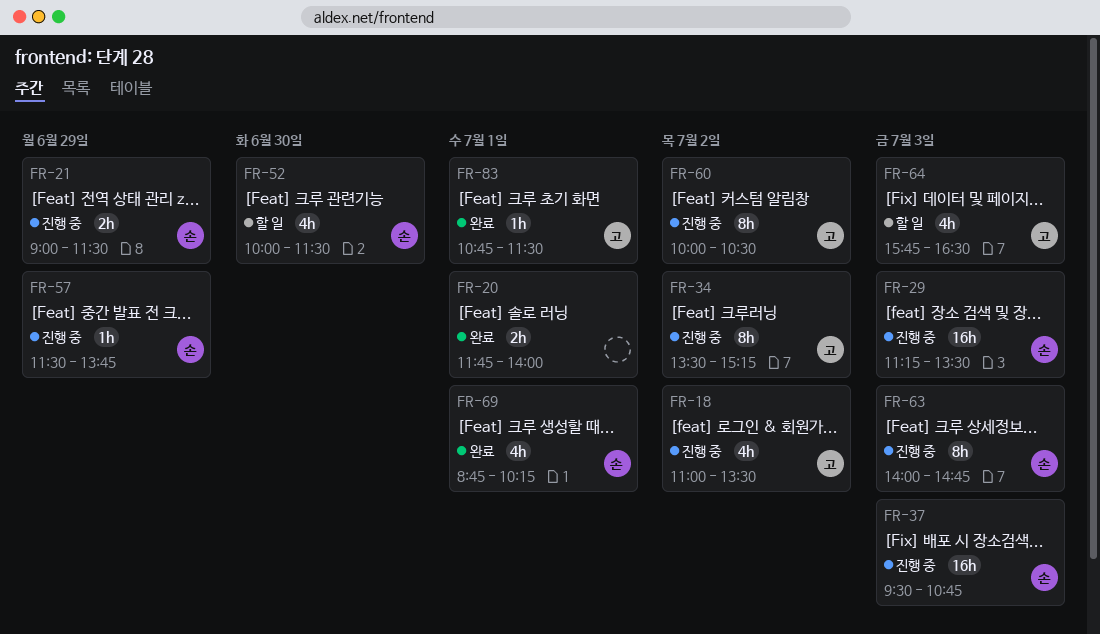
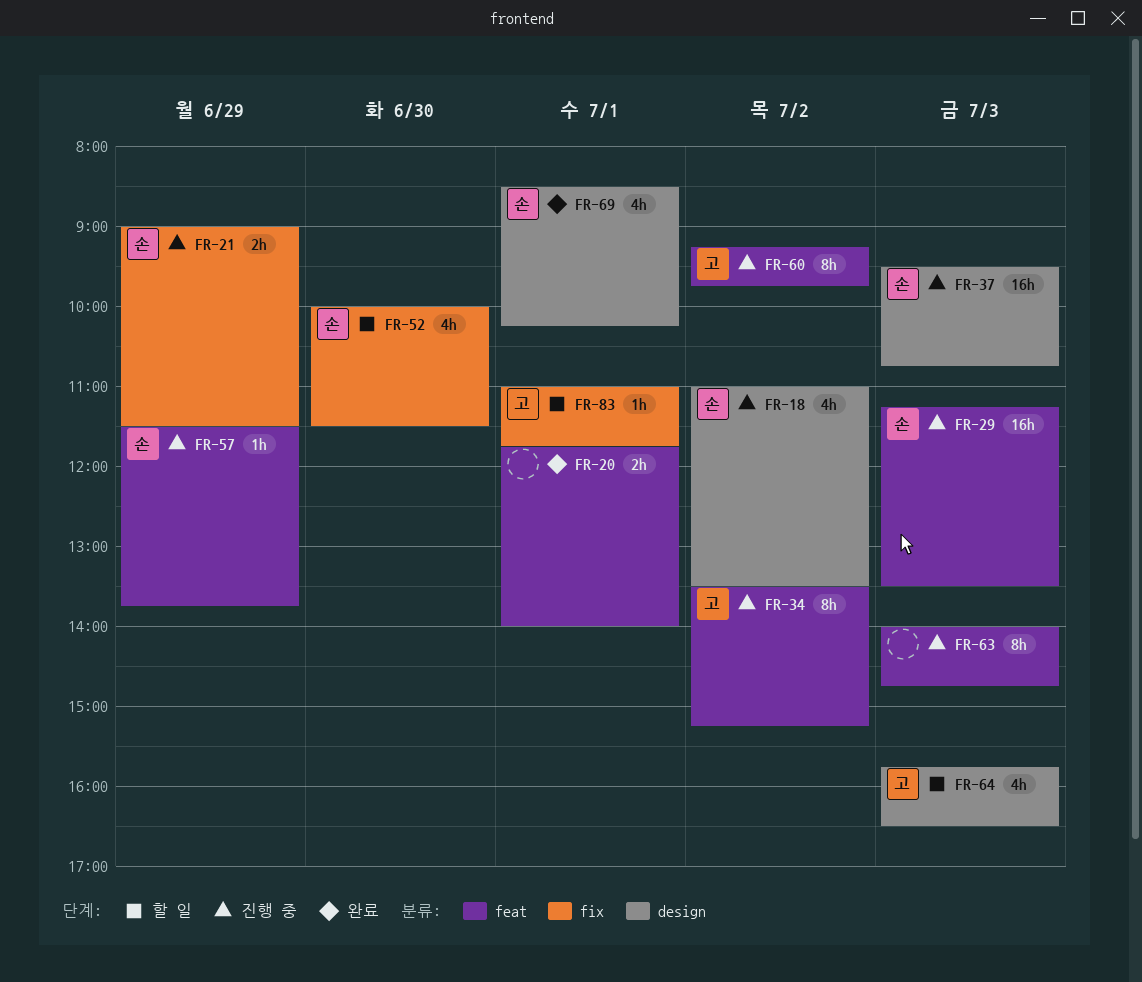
FR-18, owner: 고 -> 손
FR-60, begins: 10:00 -> 09:15
FR-60, ends: 10:30 -> 09:45
FR-63, owner: 손 -> none
FR-69, begins: 08:45 -> 08:30
FR-83, status: 완료 -> 할 일
FR-83, begins: 10:45 -> 11:00
FR-83, ends: 11:30 -> 11:45

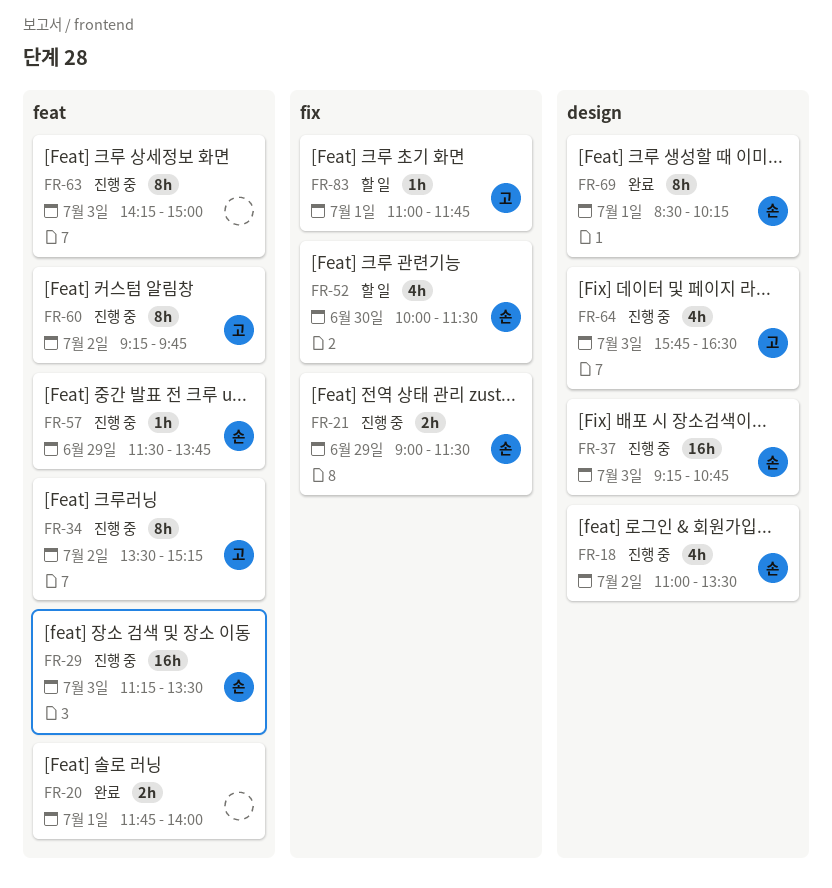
FR-37, begins: 09:30 -> 09:15
FR-63, begins: 14:00 -> 14:15
FR-63, ends: 14:45 -> 15:00
FR-64, status: 할 일 -> 진행 중
FR-69, estimate: 4h -> 8h

